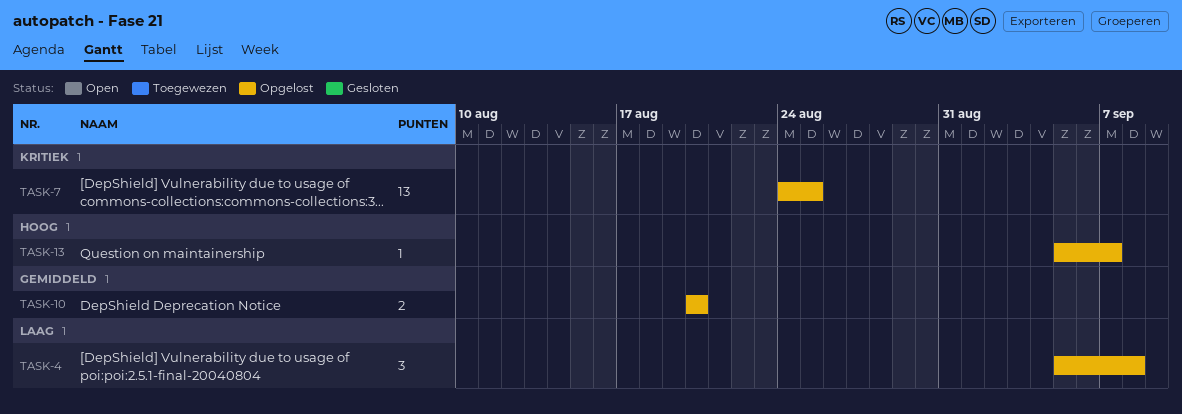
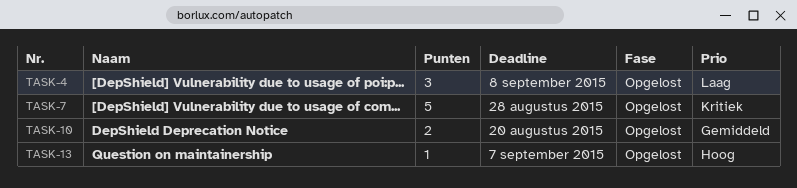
TASK-7, estimate: 13 -> 5
TASK-7, due: Aug 25 -> Aug 28

